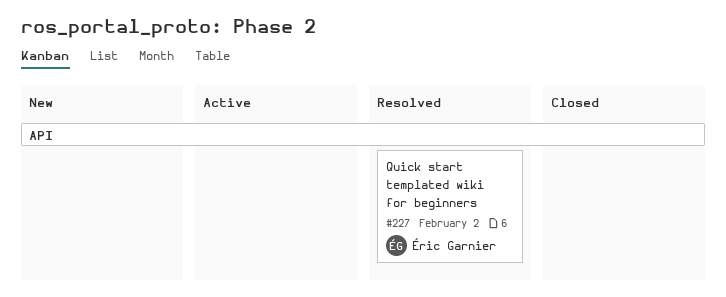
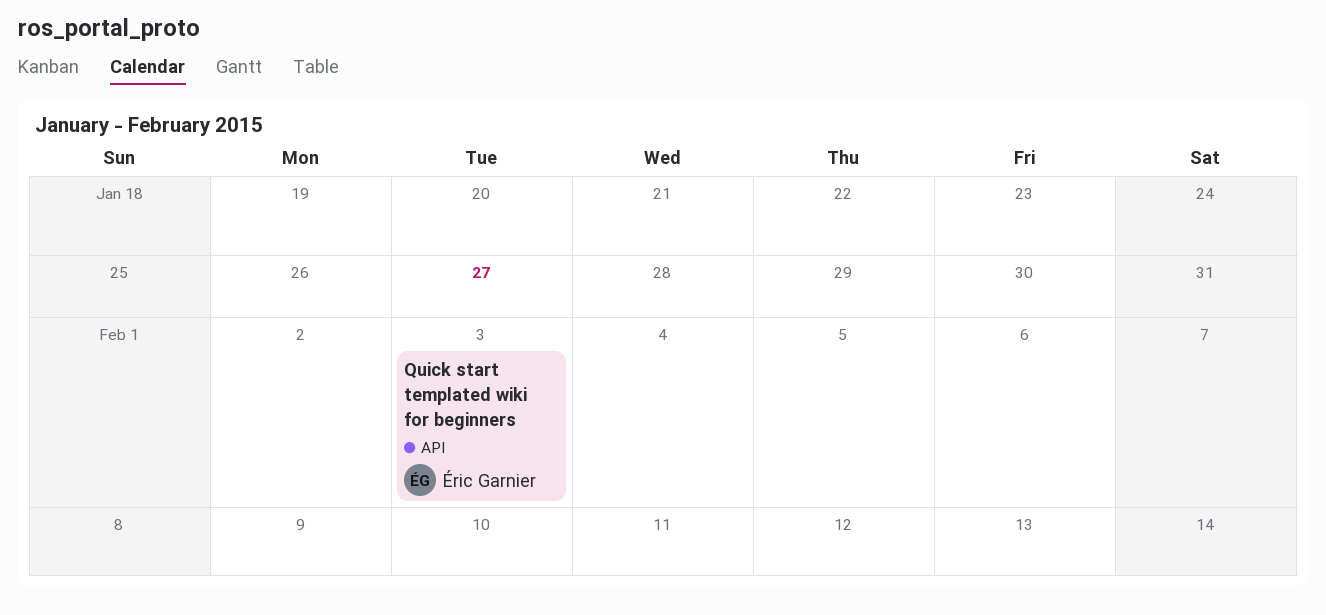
Quick start templated wiki for beginners, due: Feb 2 -> Feb 3

